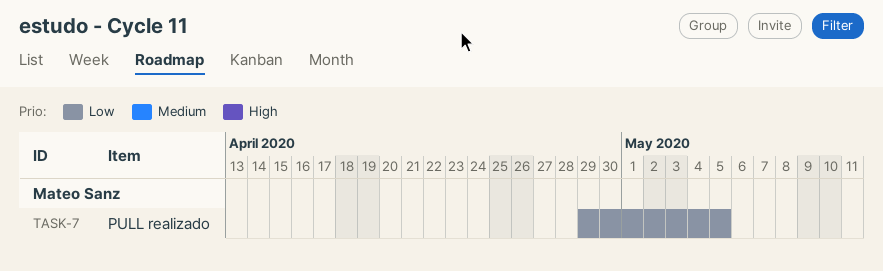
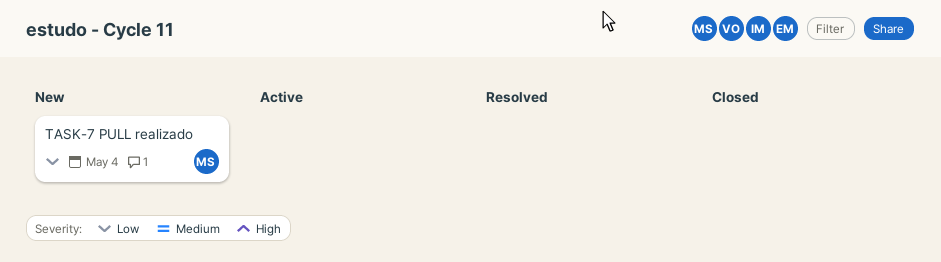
TASK-7, due: May 5 -> May 4

